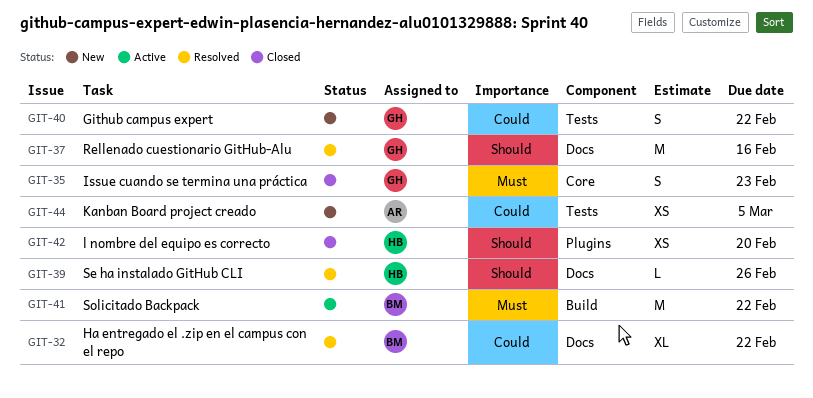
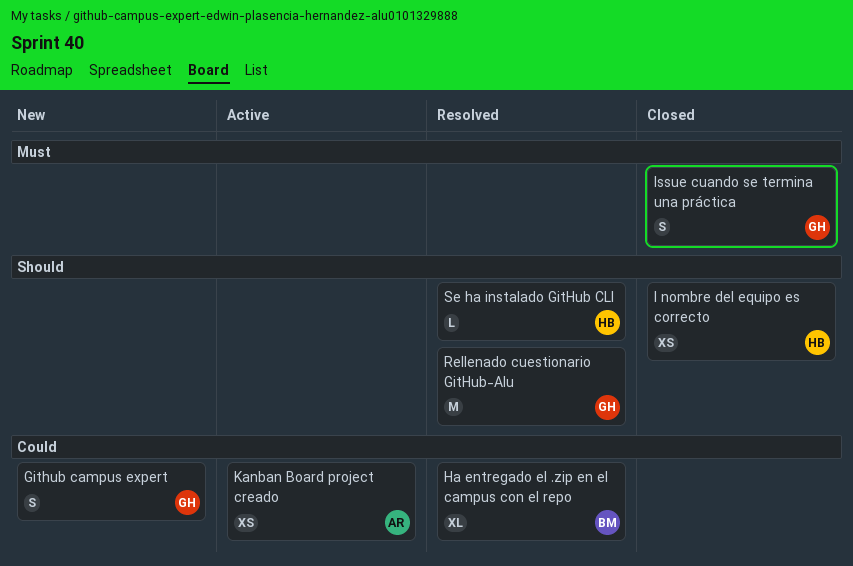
Kanban Board project creado, status: New -> Active
Solicitado Backpack: present -> none

